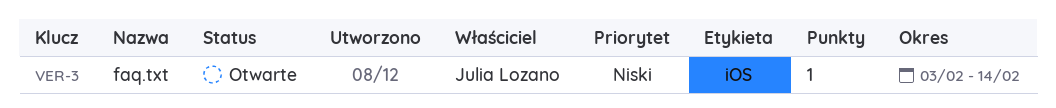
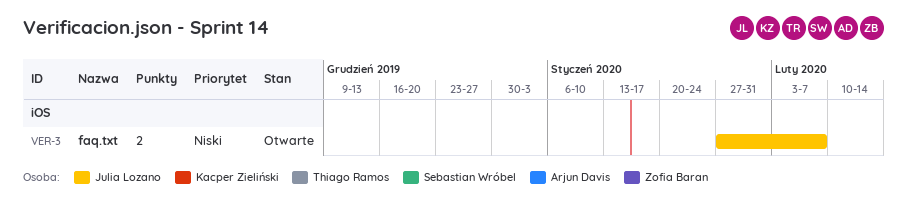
VER-3, estimate: 1 -> 2
VER-3, start: Feb 3 -> Jan 27
VER-3, due: Feb 14 -> Feb 7

